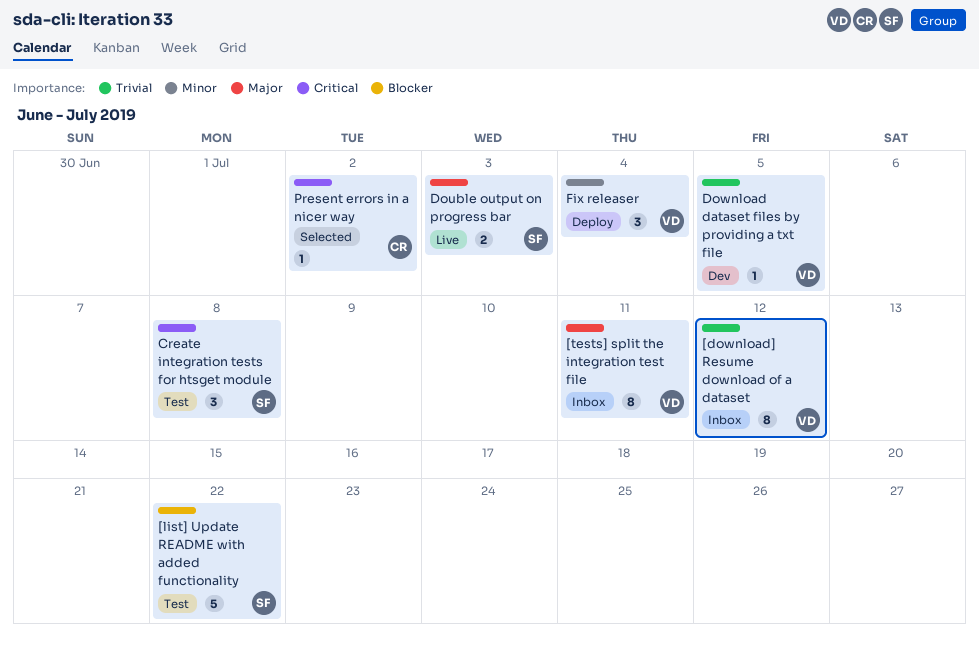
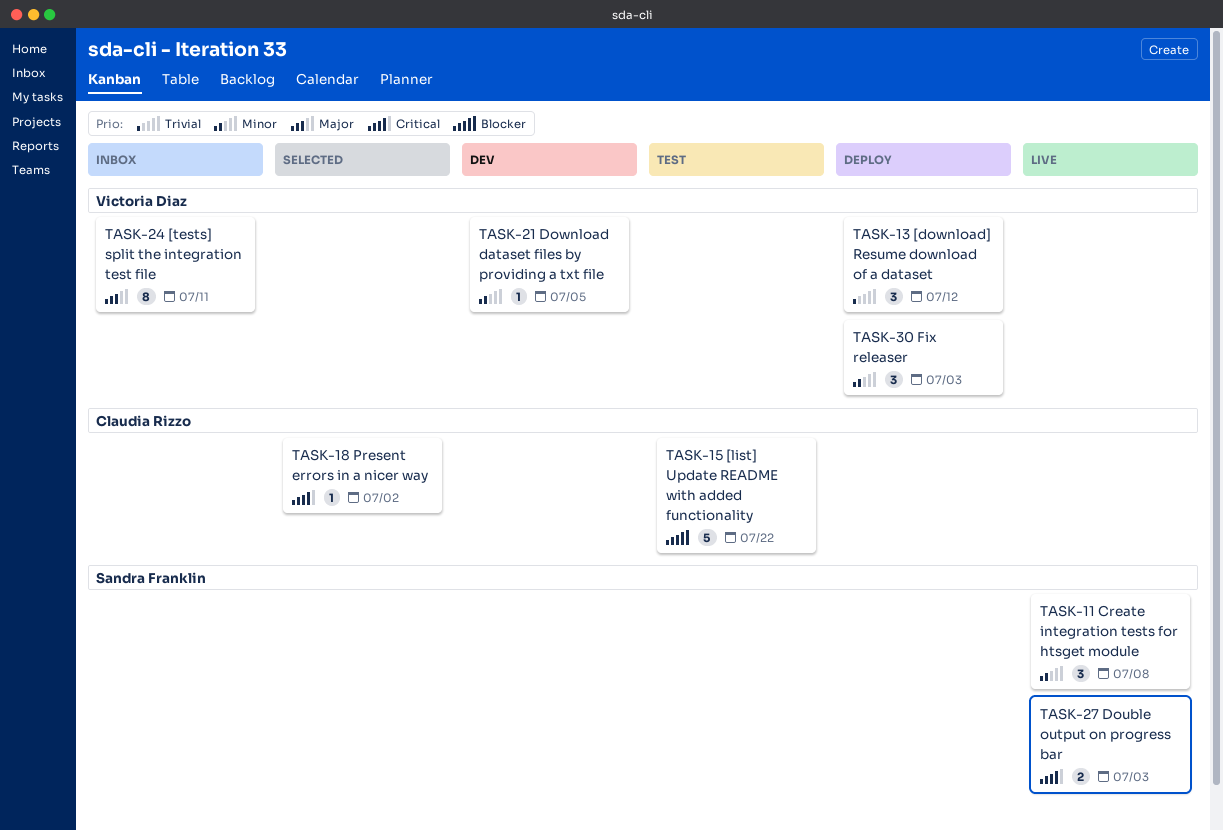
[download] Resume download of a dataset, status: Inbox -> Deploy
[download] Resume download of a dataset, estimate: 8 -> 3
[list] Update README with added functionality, owner: Sandra Franklin -> Claudia Rizzo
Create integration tests for htsget module, status: Test -> Live
Create integration tests for htsget module, priority: Critical -> Minor
Double output on progress bar, priority: Major -> Critical
Download dataset files by providing a txt file, priority: Trivial -> Minor
Fix releaser, due: Jul 4 -> Jul 3

